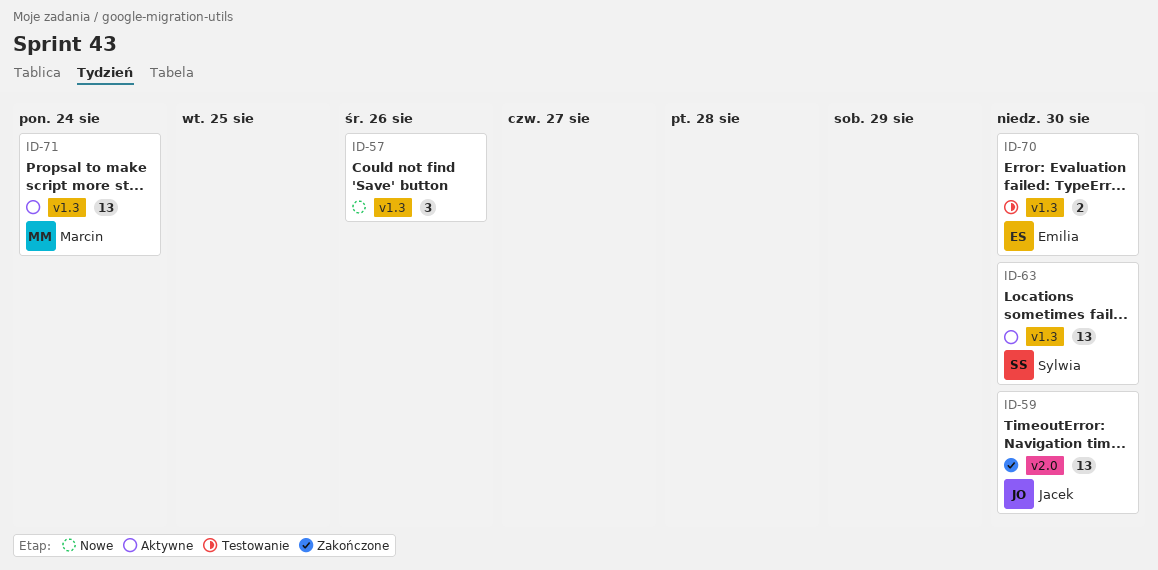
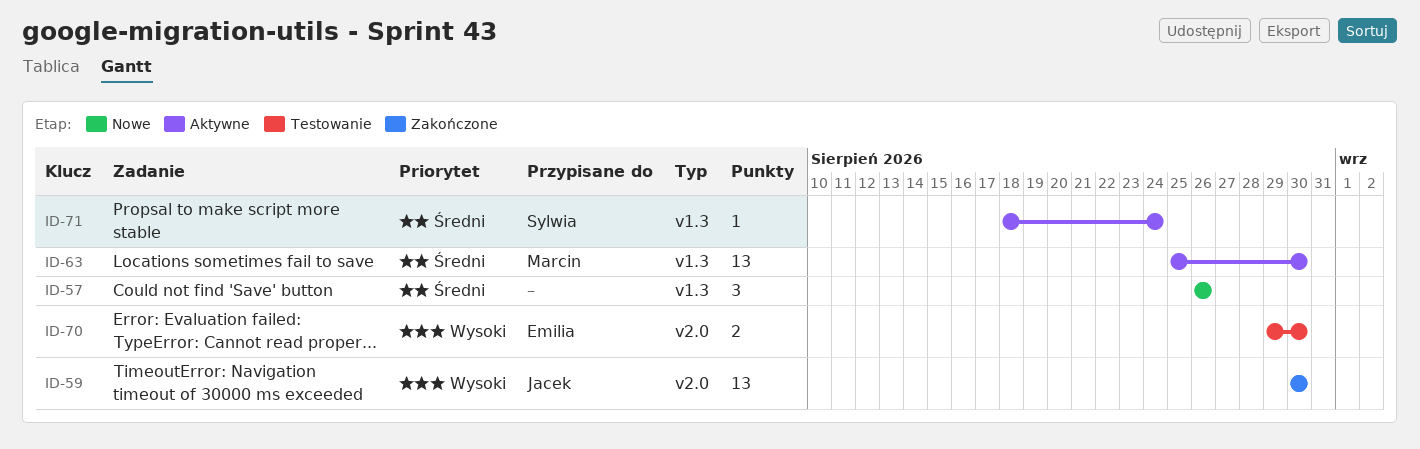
ID-63, owner: Sylwia -> Marcin
ID-70, label: v1.3 -> v2.0
ID-71, owner: Marcin -> Sylwia
ID-71, estimate: 13 -> 1

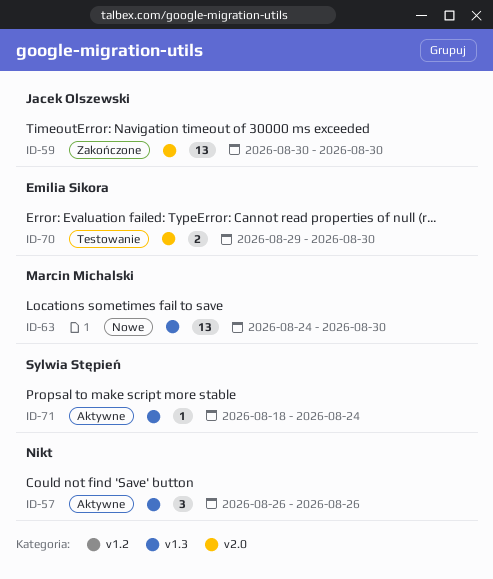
ID-57, status: Nowe -> Aktywne
ID-63, status: Aktywne -> Nowe
ID-63, start: Aug 25 -> Aug 24

